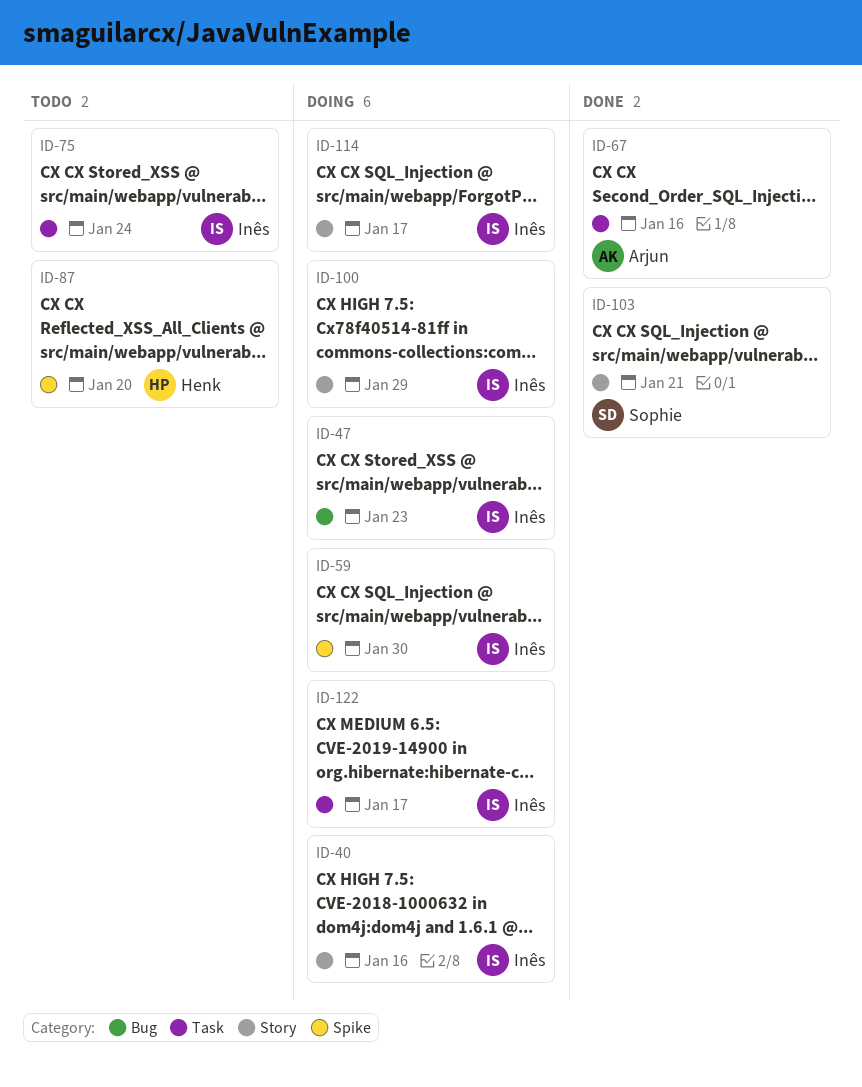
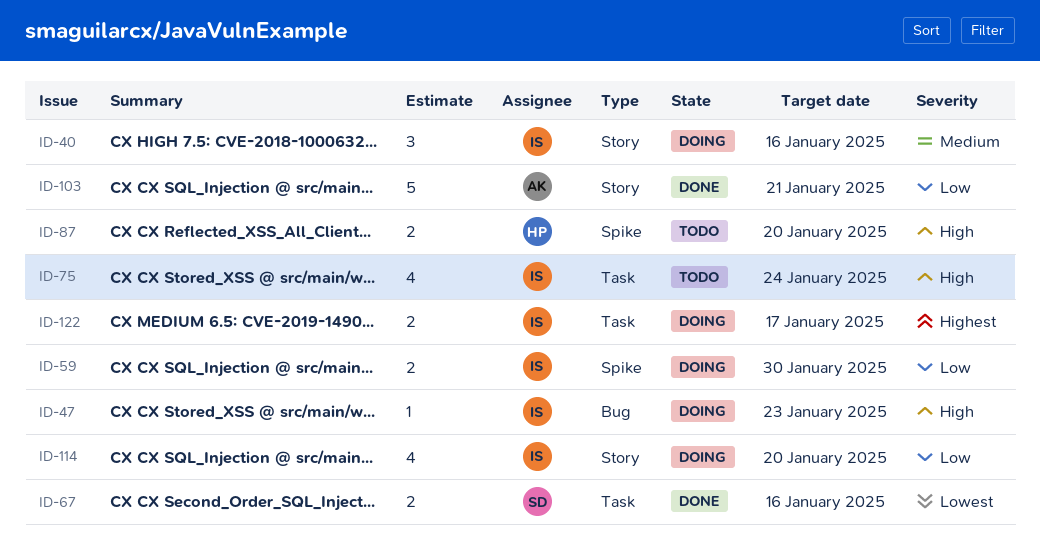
ID-67, owner: Arjun -> Sophie
ID-100: present -> none
ID-103, owner: Sophie -> Arjun
ID-114, due: Jan 17 -> Jan 20

